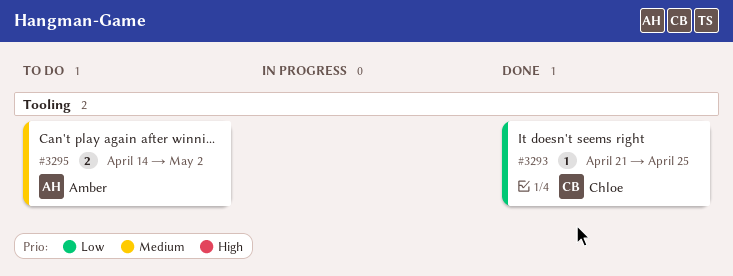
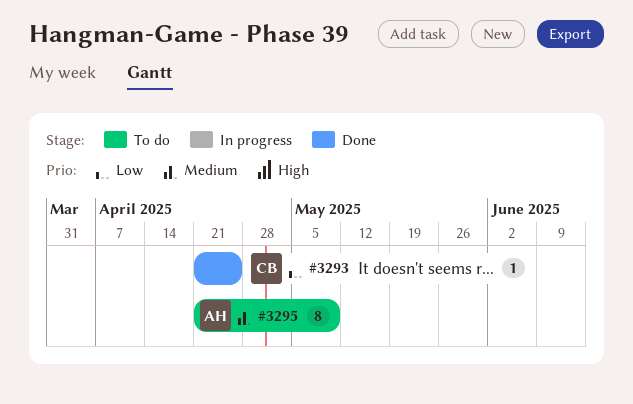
#3295, estimate: 2 -> 8
#3295, start: Apr 14 -> Apr 21
#3295, due: May 2 -> May 9

